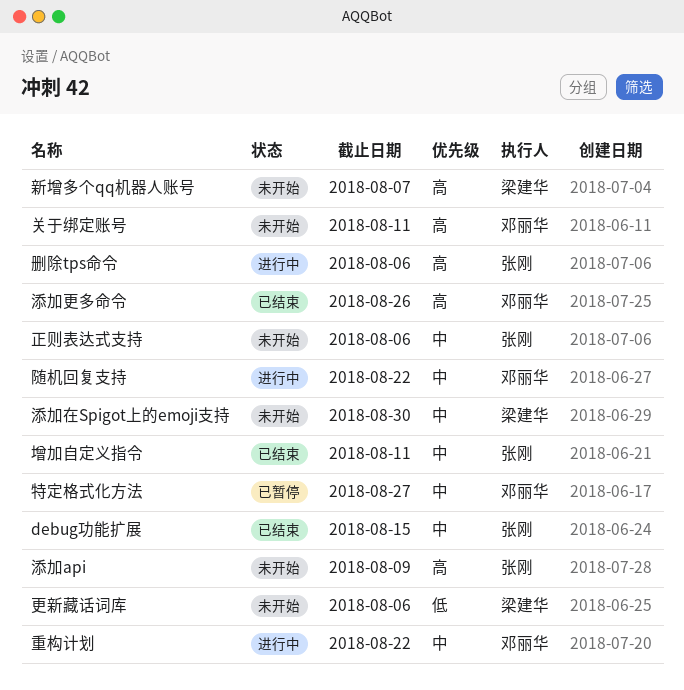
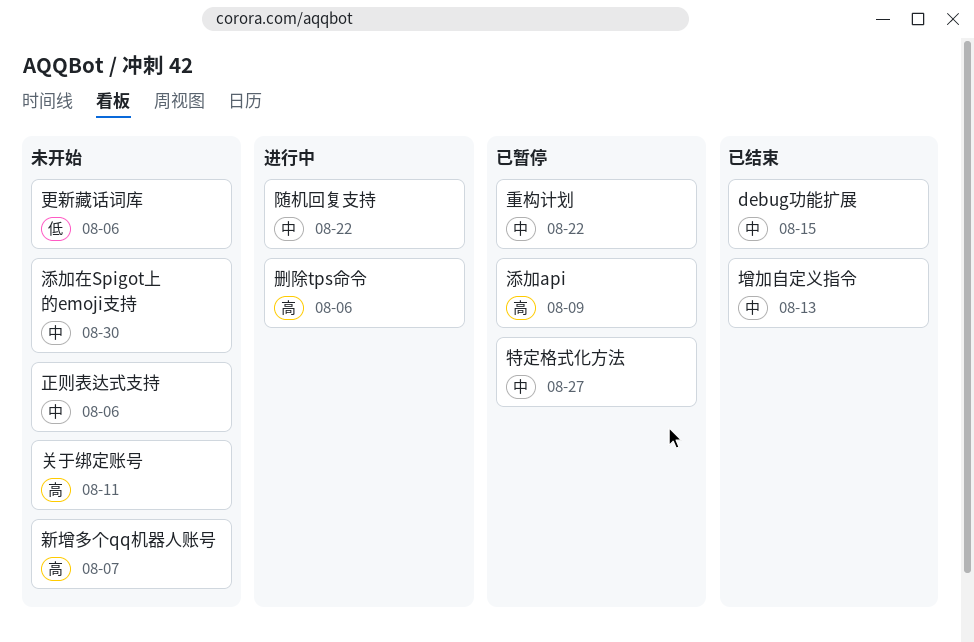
增加自定义指令, due: Aug 11 -> Aug 13
添加api, status: 未开始 -> 已暂停
添加更多命令: present -> none
重构计划, status: 进行中 -> 已暂停

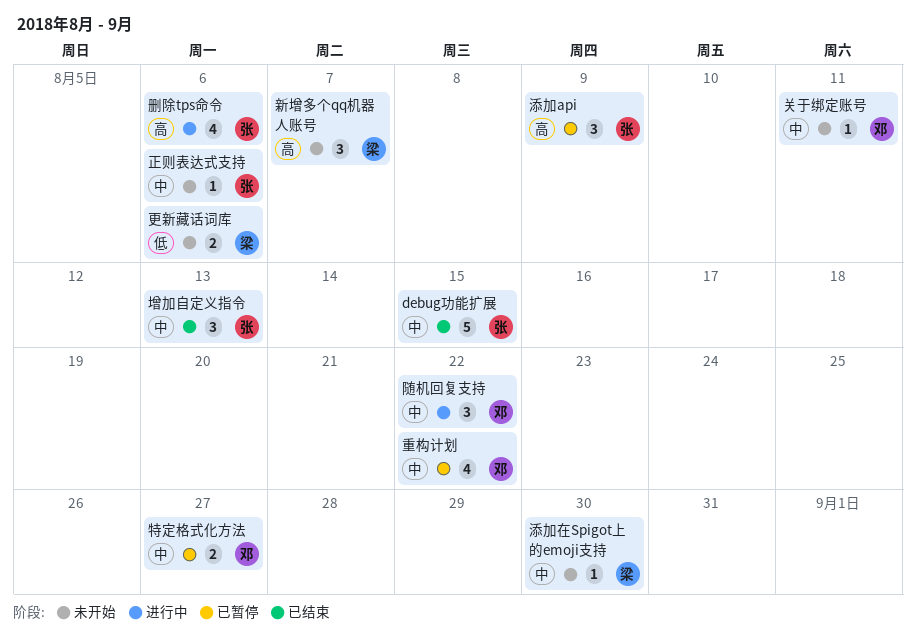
关于绑定账号, priority: 高 -> 中

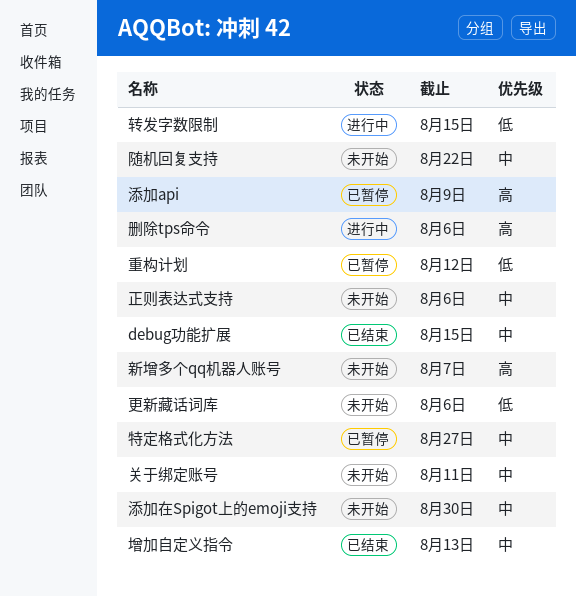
转发字数限制: none -> present
重构计划, priority: 中 -> 低
重构计划, due: Aug 22 -> Aug 12
随机回复支持, status: 进行中 -> 未开始

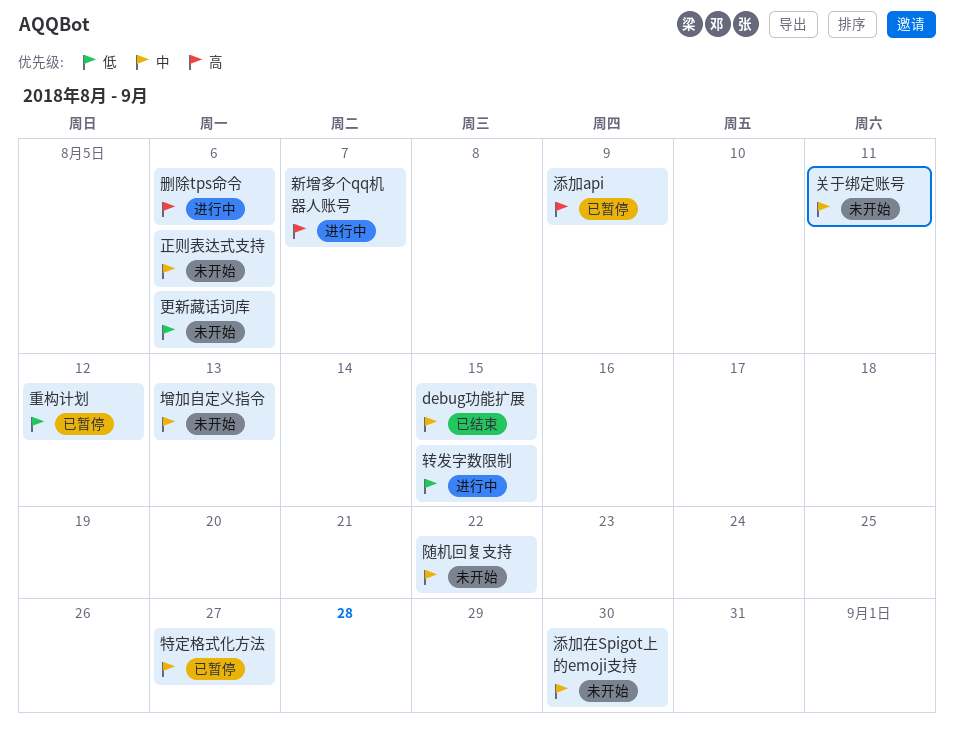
增加自定义指令, status: 已结束 -> 未开始
新增多个qq机器人账号, status: 未开始 -> 进行中

